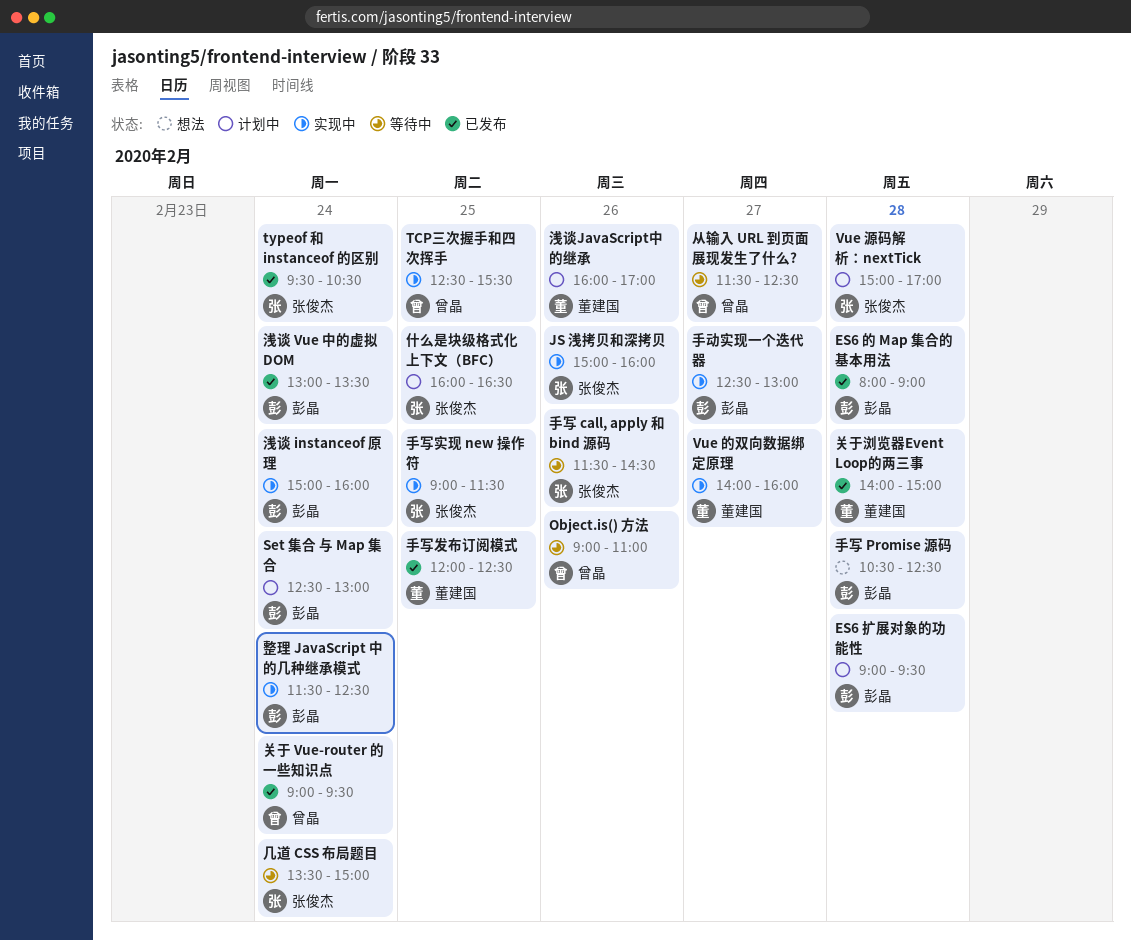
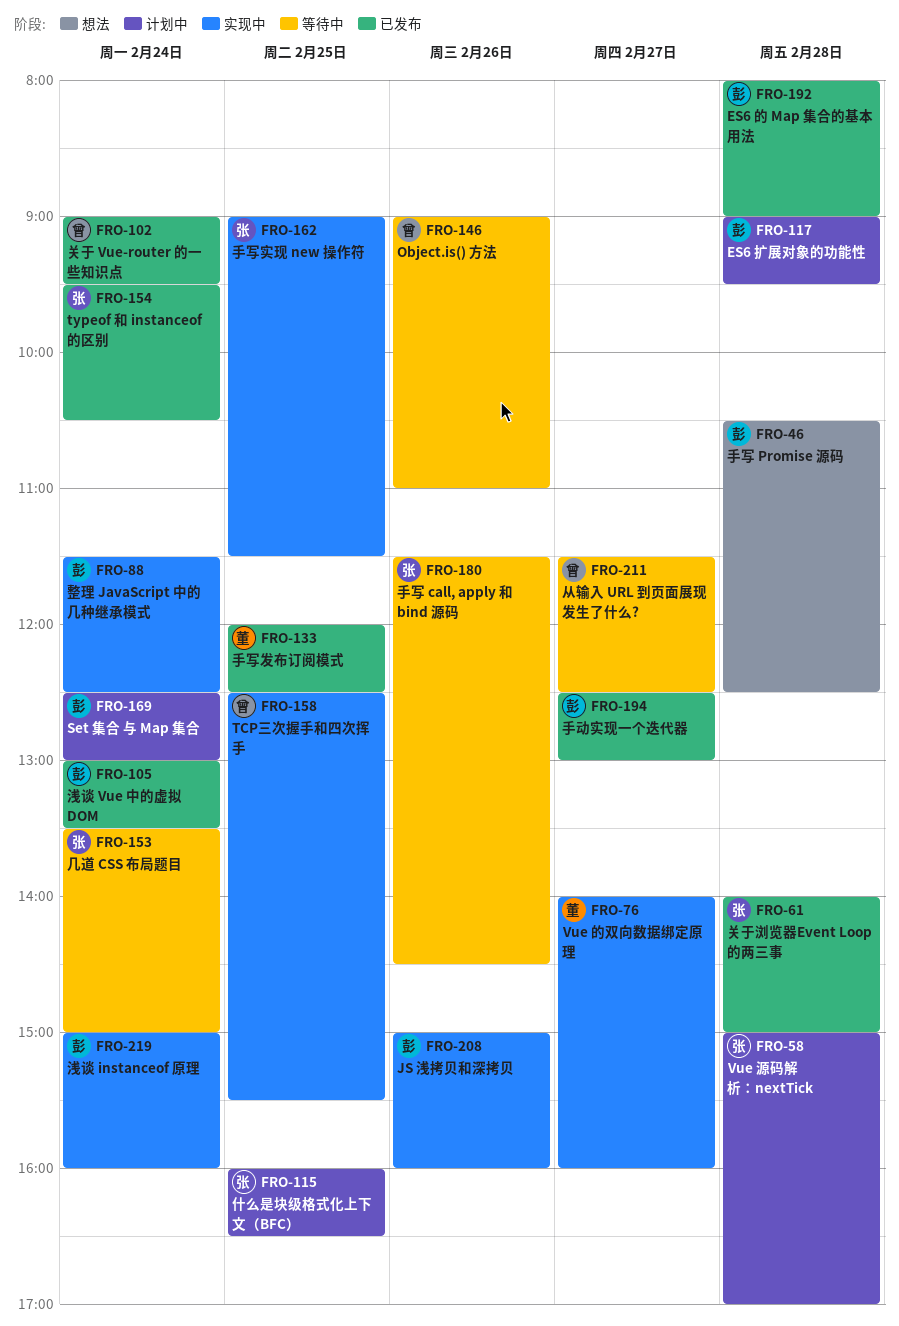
JS 浅拷贝和深拷贝, owner: 张俊杰 -> 彭晶
关于浏览器Event Loop的两三事, owner: 董建国 -> 张俊杰
手动实现一个迭代器, status: 实现中 -> 已发布
浅谈JavaScript中的继承: present -> none

